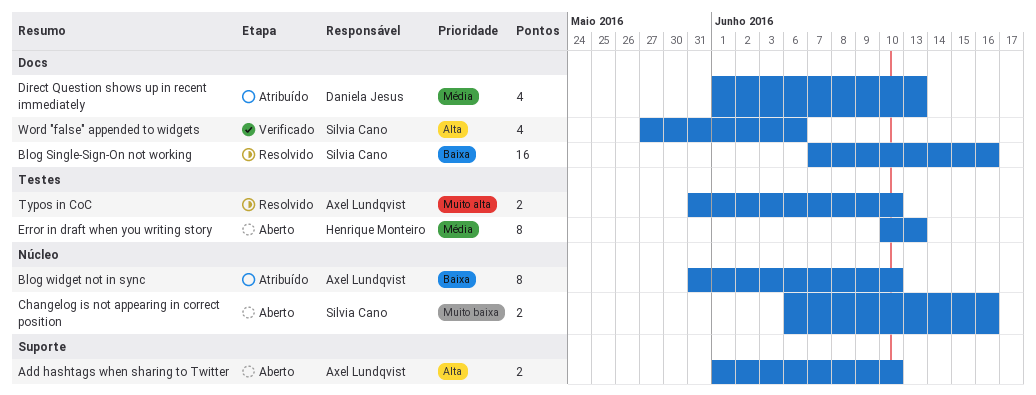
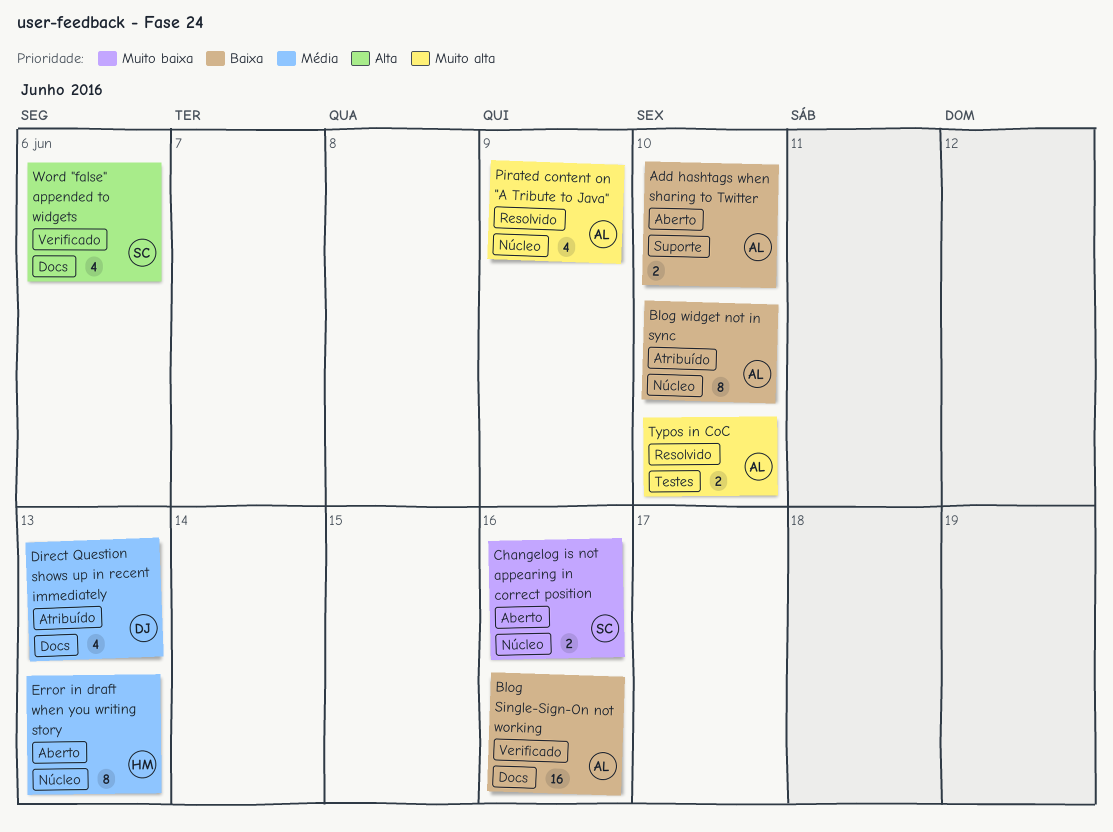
Add hashtags when sharing to Twitter, priority: Alta -> Baixa
Blog Single-Sign-On not working, status: Resolvido -> Verificado
Blog Single-Sign-On not working, owner: Silvia Cano -> Axel Lundqvist
Error in draft when you writing story, label: Testes -> Núcleo
Pirated content on "A Tribute to Java": none -> present

